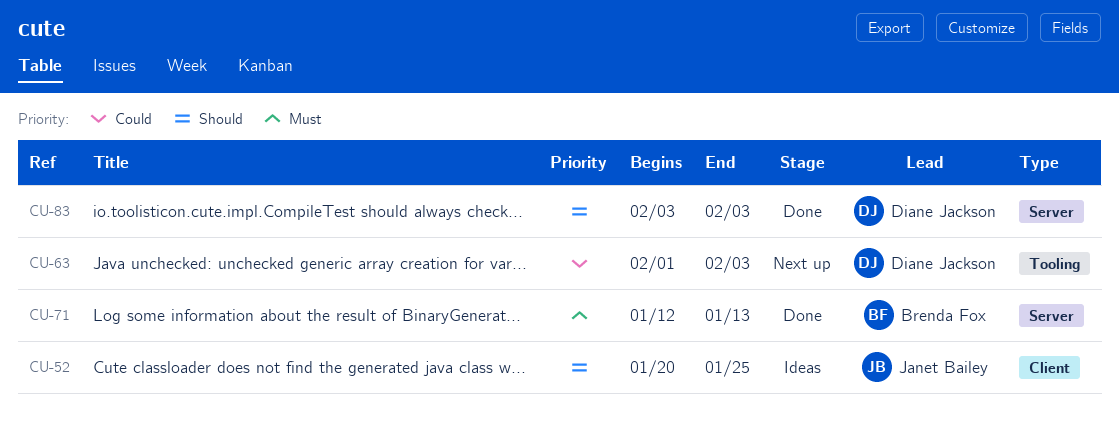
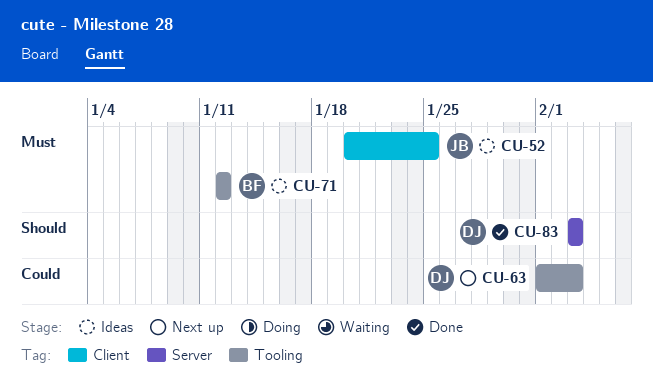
CU-52, priority: Should -> Must
CU-71, status: Done -> Ideas
CU-71, label: Server -> Tooling
CU-71, due: Jan 13 -> Jan 12

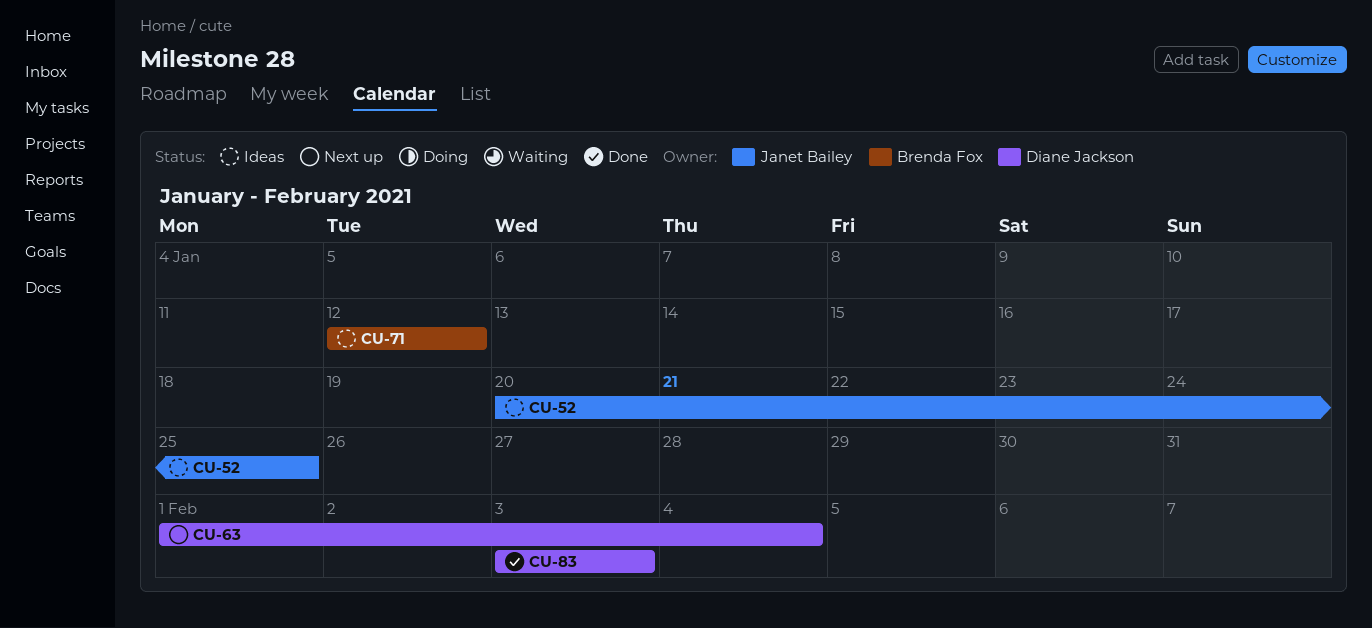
CU-63, due: Feb 3 -> Feb 4

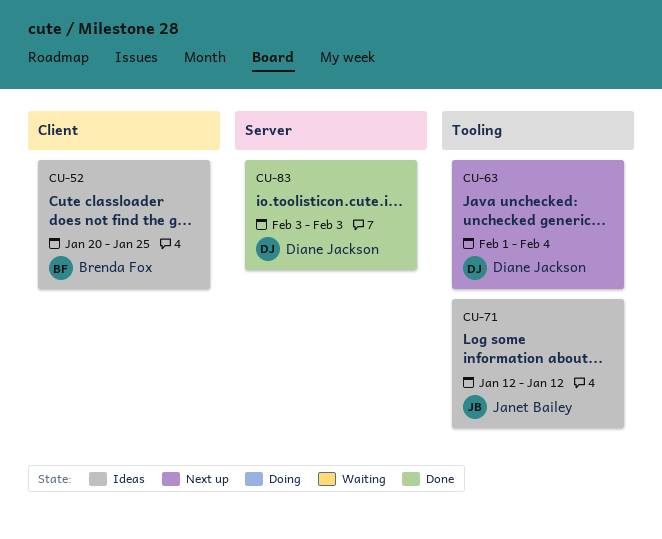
CU-52, owner: Janet Bailey -> Brenda Fox
CU-71, owner: Brenda Fox -> Janet Bailey

